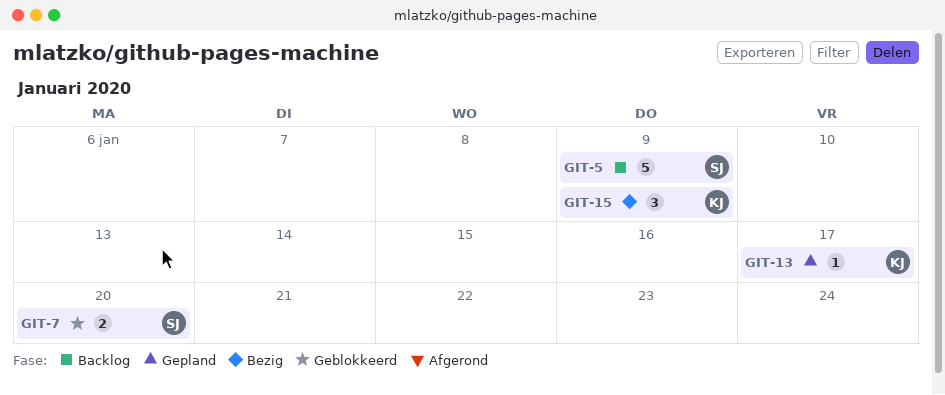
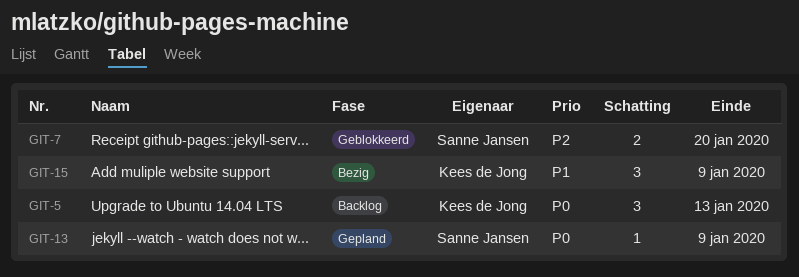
GIT-5, owner: Sanne Jansen -> Kees de Jong
GIT-5, estimate: 5 -> 3
GIT-5, due: Jan 9 -> Jan 13
GIT-13, owner: Kees de Jong -> Sanne Jansen
GIT-13, due: Jan 17 -> Jan 9

